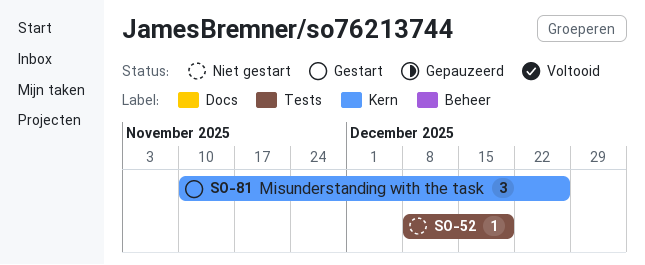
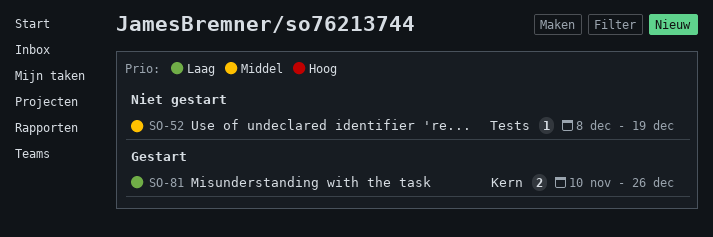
SO-81, estimate: 3 -> 2

